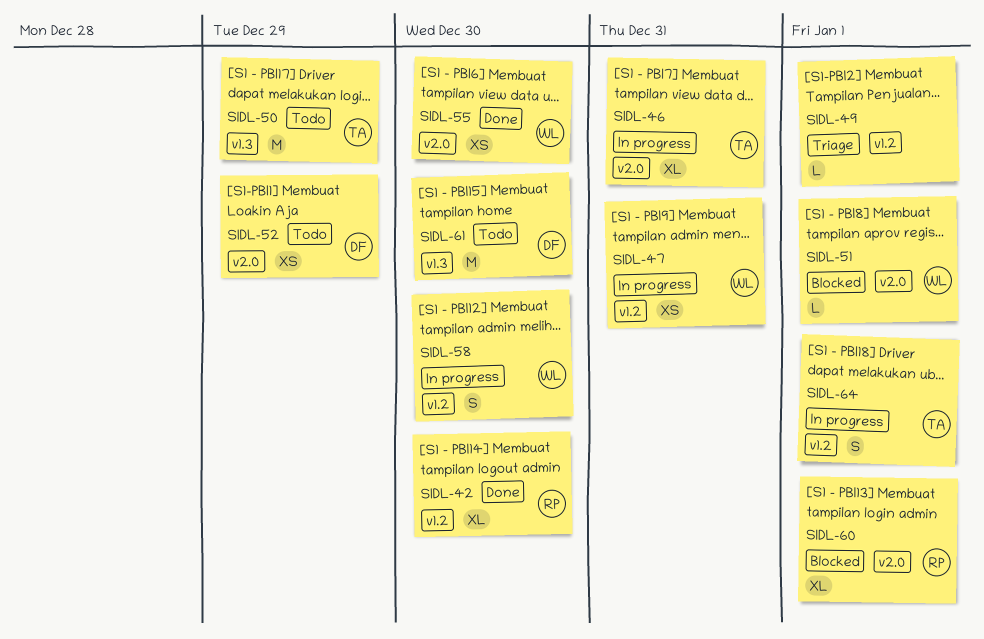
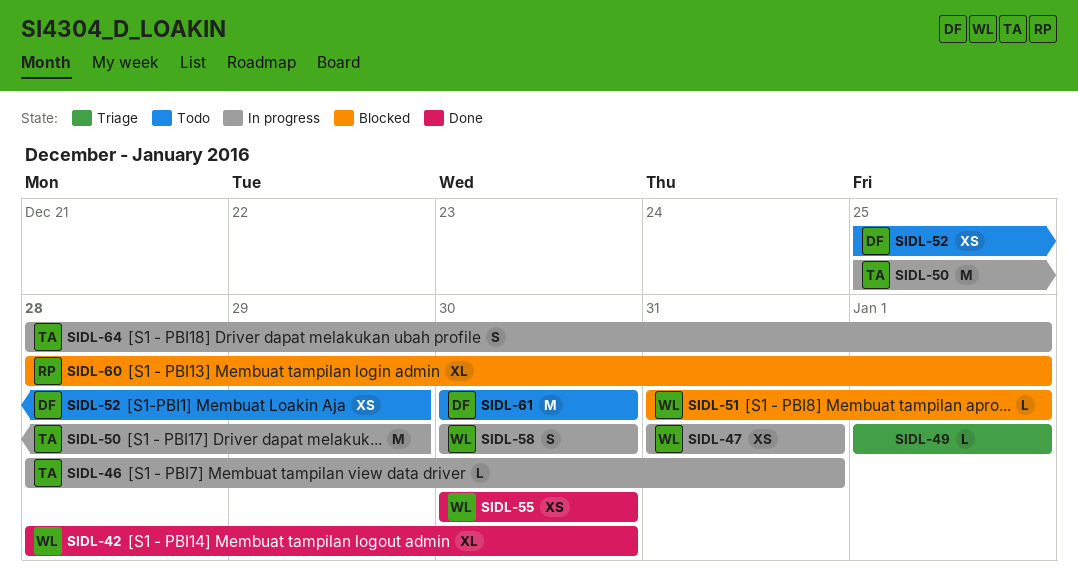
SIDL-42, owner: RP -> WL
SIDL-46, estimate: XL -> L
SIDL-50, status: Todo -> In progress

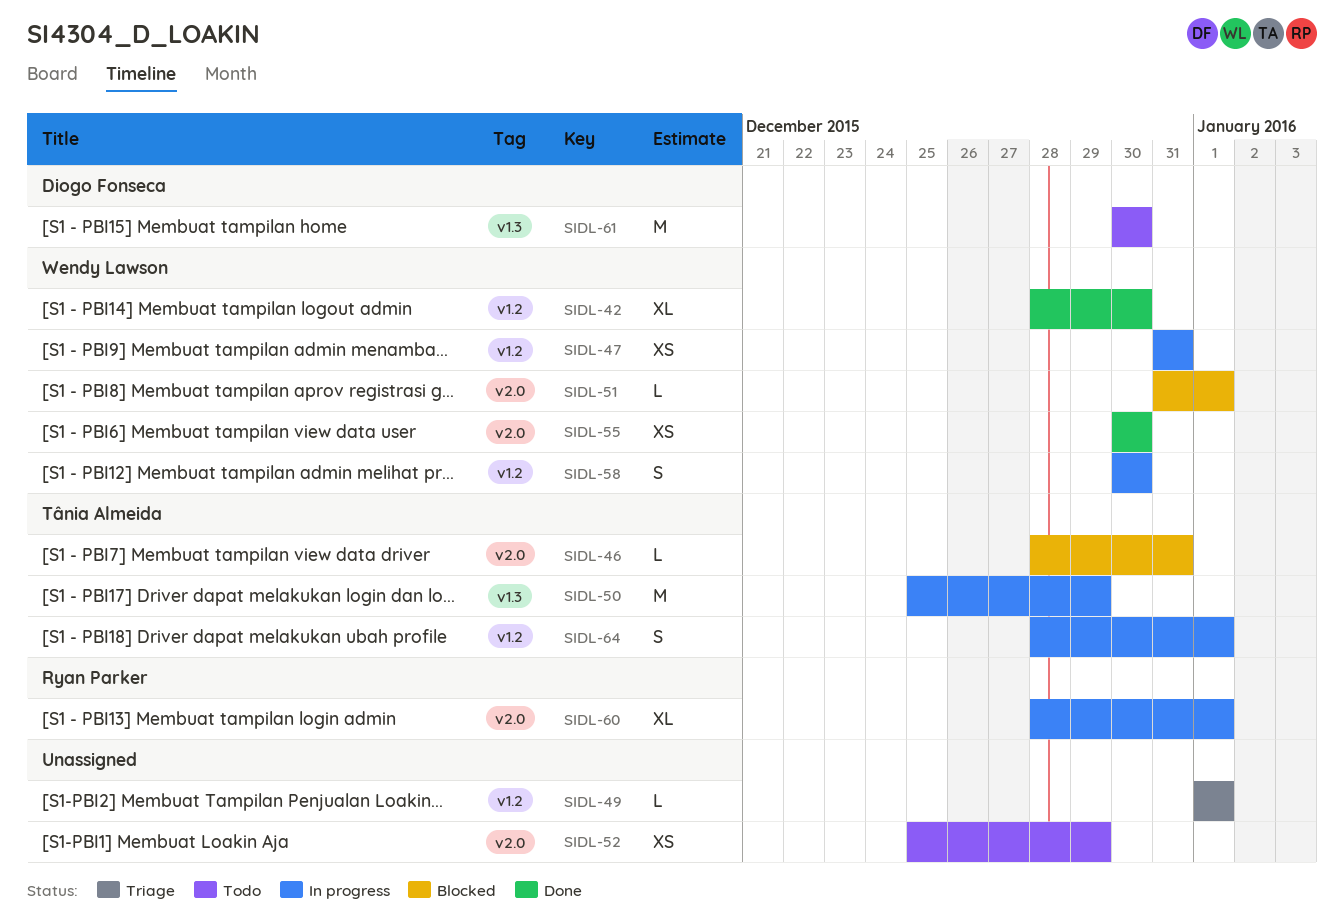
SIDL-46, status: In progress -> Blocked
SIDL-52, owner: Diogo Fonseca -> none
SIDL-60, status: Blocked -> In progress

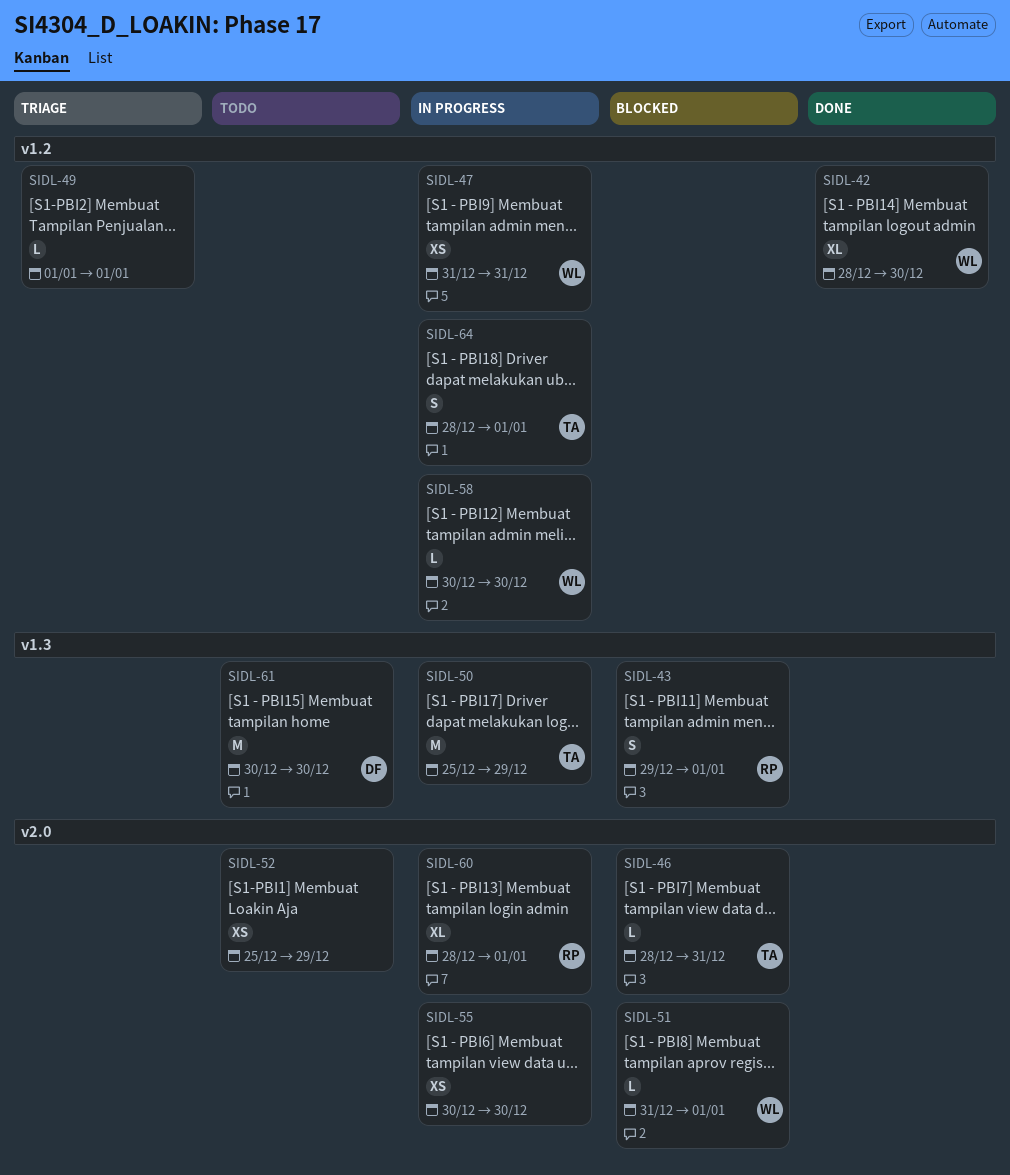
SIDL-43: none -> present
SIDL-55, status: Done -> In progress
SIDL-55, owner: Wendy Lawson -> none
SIDL-58, estimate: S -> L

